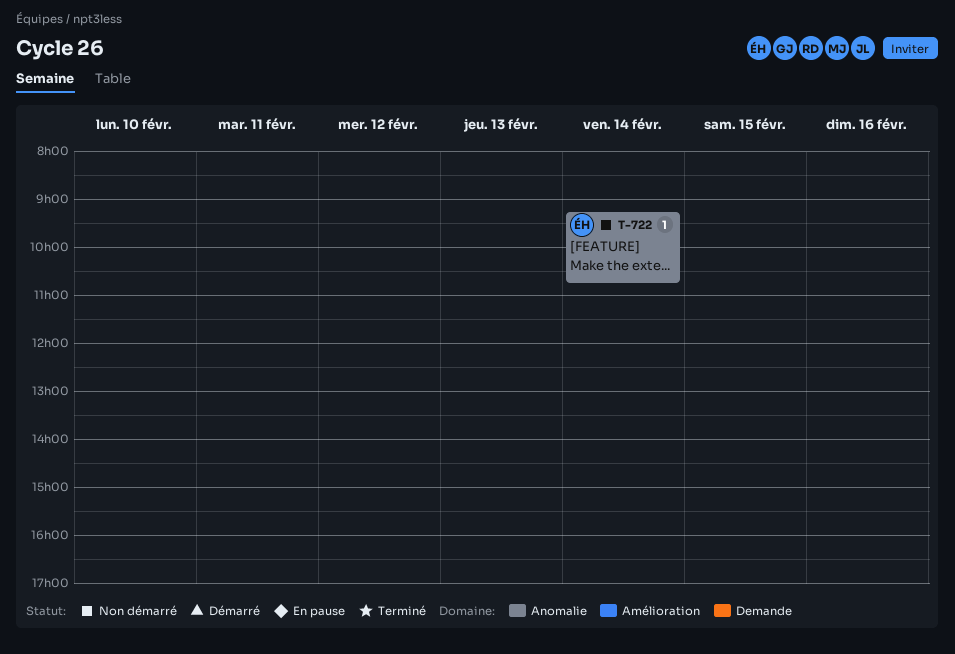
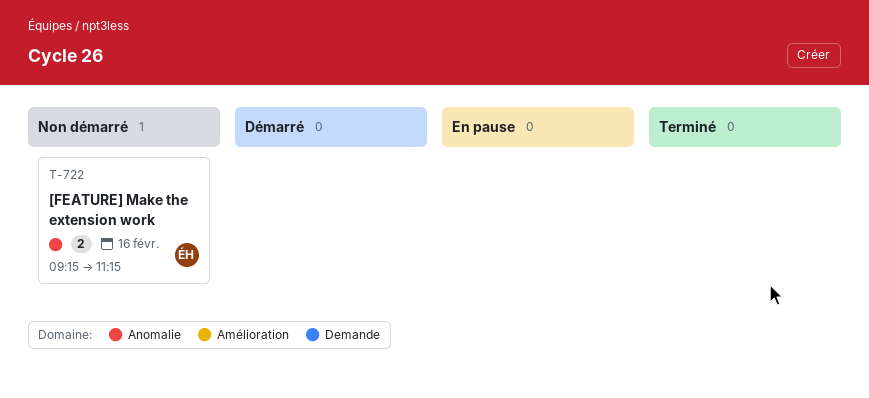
T-722, estimate: 1 -> 2
T-722, day: Feb 14 -> Feb 16
T-722, ends: 10:45 -> 11:15

